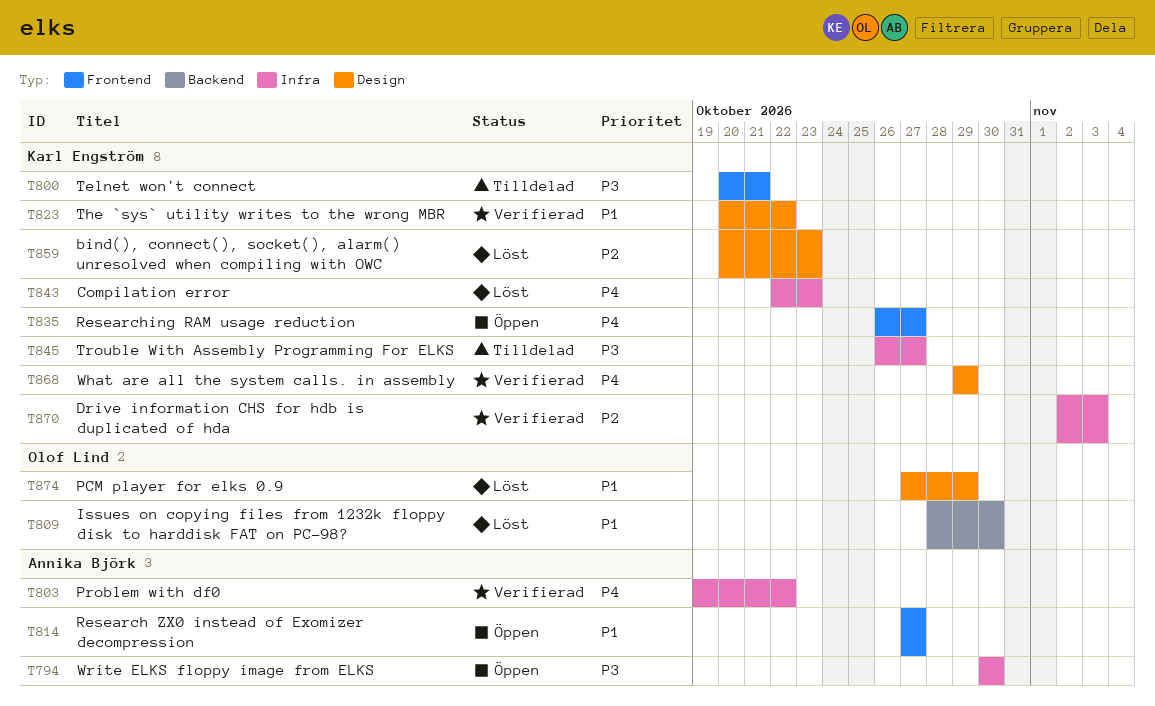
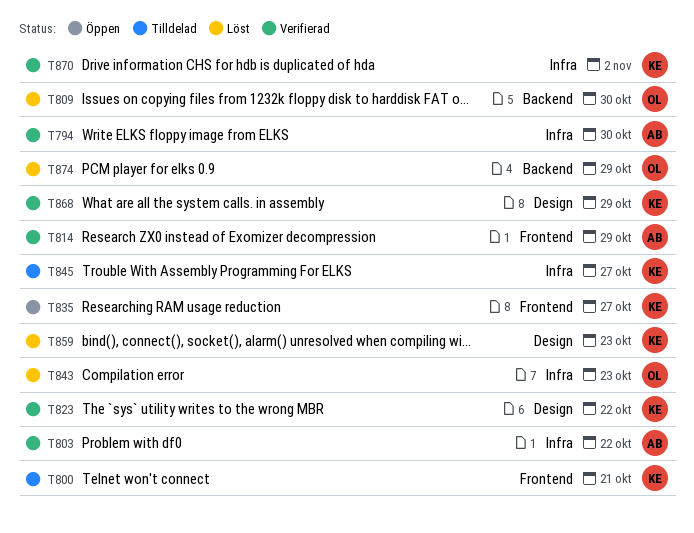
T794, status: Öppen -> Verifierad
T814, status: Öppen -> Verifierad
T814, due: Oct 27 -> Oct 29
T843, owner: Karl Engström -> Olof Lind
T870, due: Nov 3 -> Nov 2
T874, label: Design -> Backend

